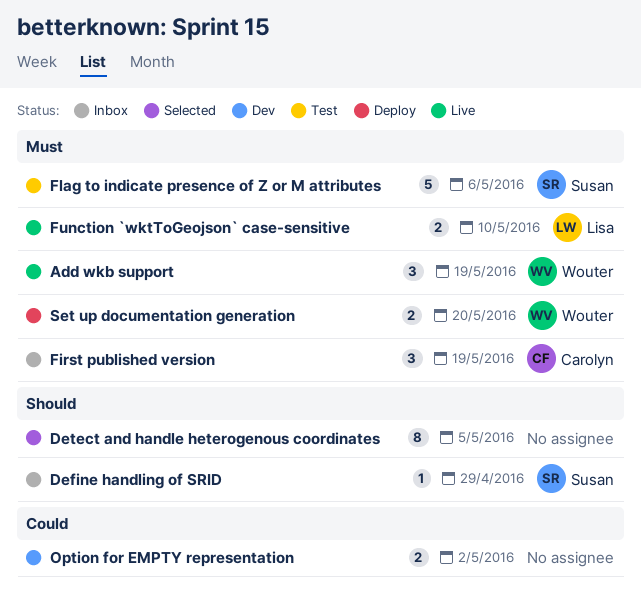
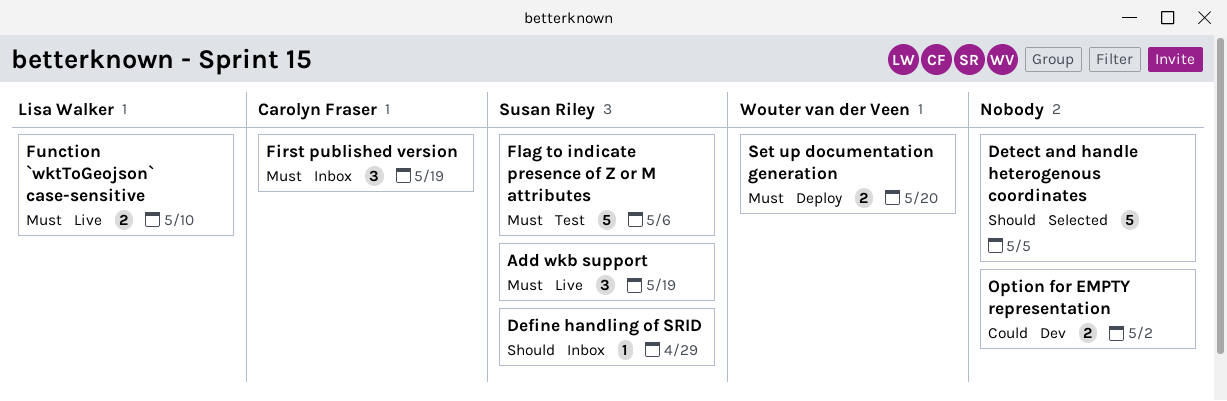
Add wkb support, owner: Wouter van der Veen -> Susan Riley
Detect and handle heterogenous coordinates, estimate: 8 -> 5

